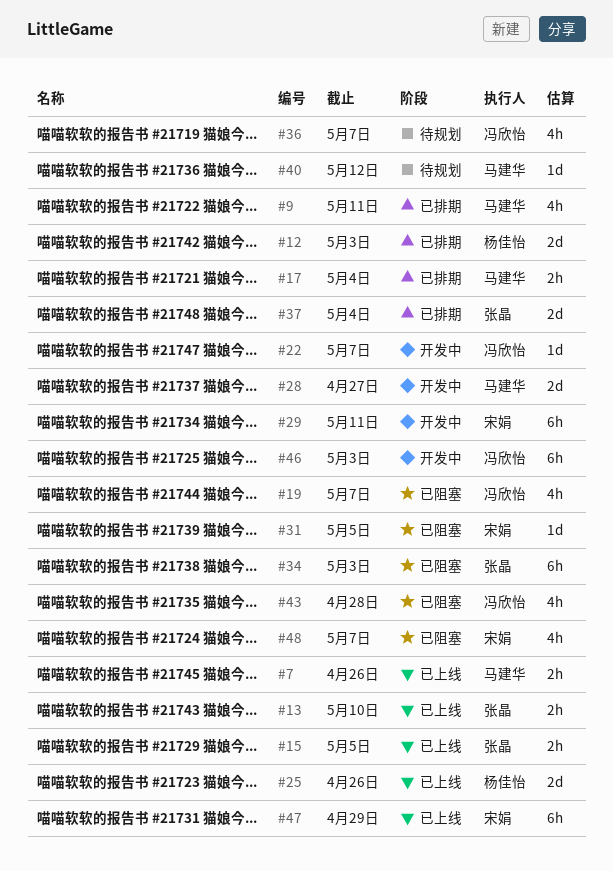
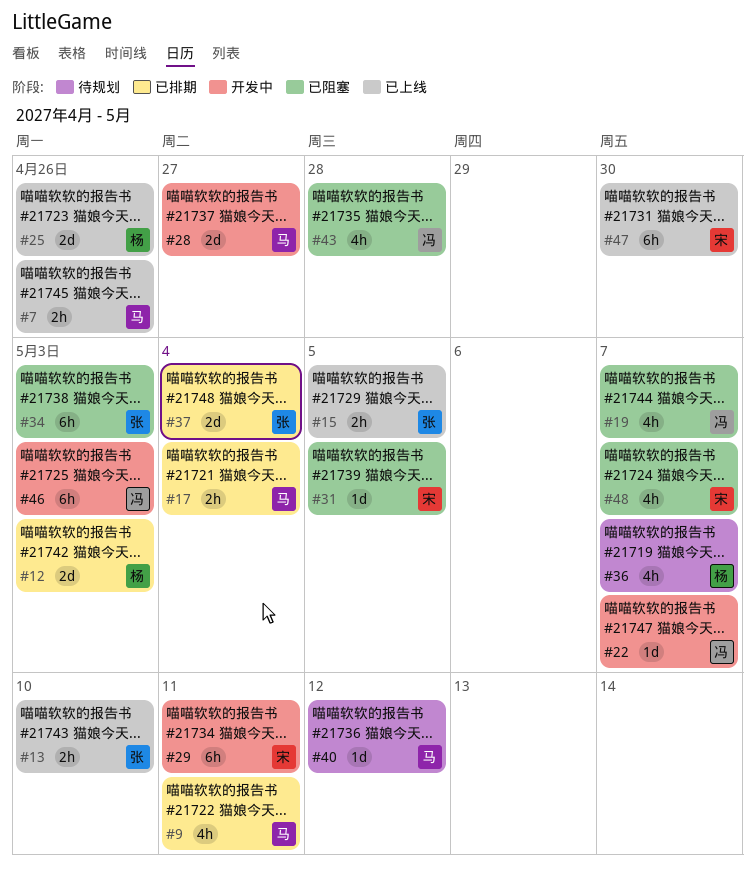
#36, owner: 冯欣怡 -> 杨佳怡
#47, due: Apr 29 -> Apr 30

